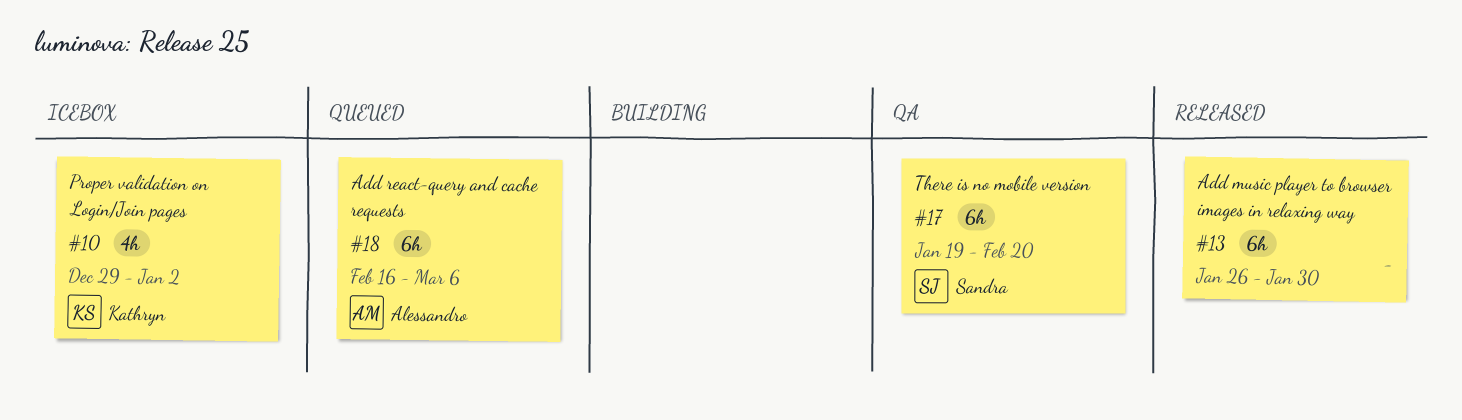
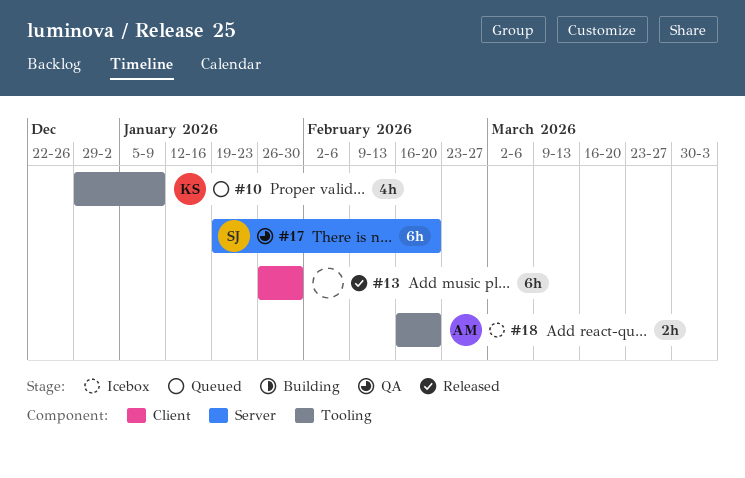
#10, status: Icebox -> Queued
#10, due: Jan 2 -> Jan 9
#18, status: Queued -> Icebox
#18, estimate: 6h -> 2h
#18, due: Mar 6 -> Feb 20

